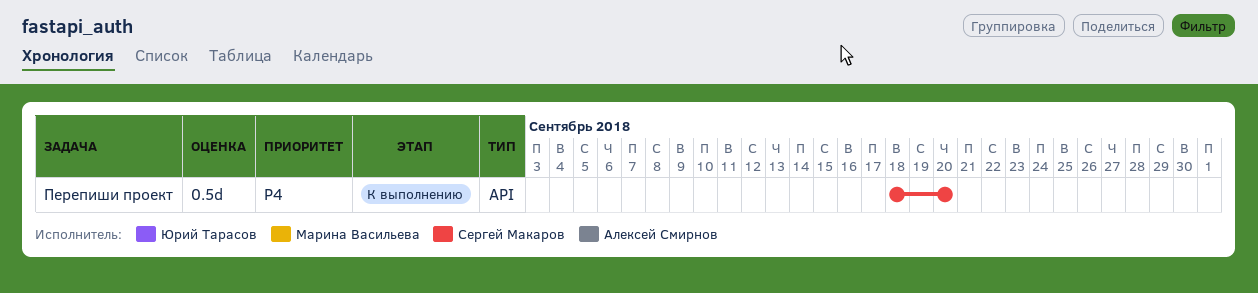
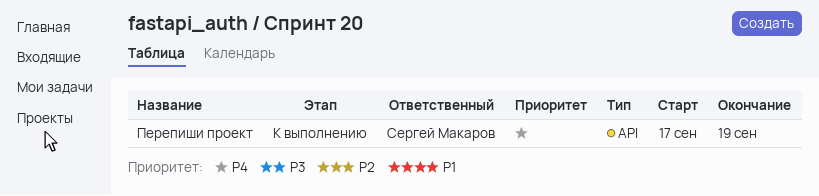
Перепиши проект, start: Sep 18 -> Sep 17
Перепиши проект, due: Sep 20 -> Sep 19

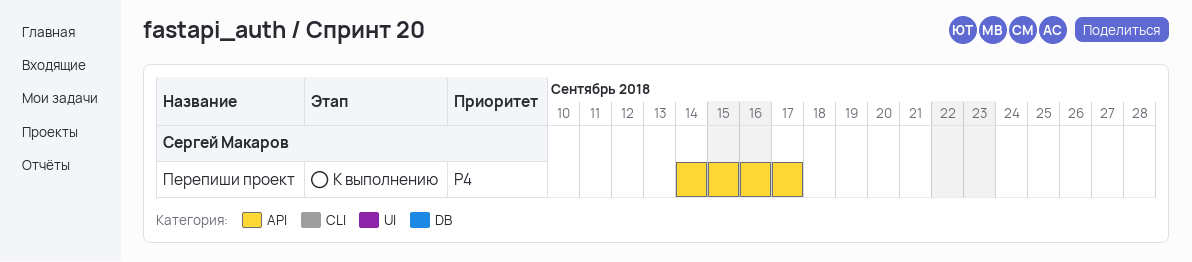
Перепиши проект, start: Sep 17 -> Sep 14
Перепиши проект, due: Sep 19 -> Sep 17

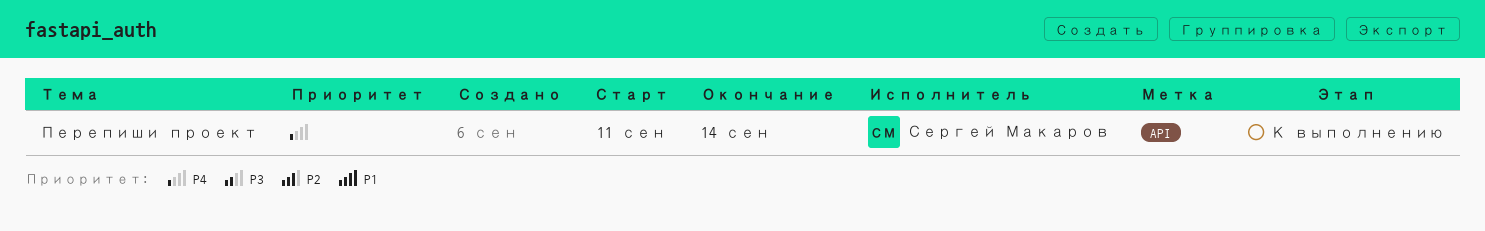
Перепиши проект, start: Sep 14 -> Sep 11
Перепиши проект, due: Sep 17 -> Sep 14

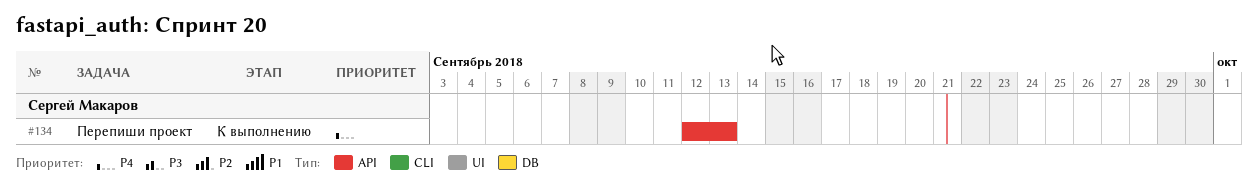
Перепиши проект, start: Sep 11 -> Sep 12
Перепиши проект, due: Sep 14 -> Sep 13

